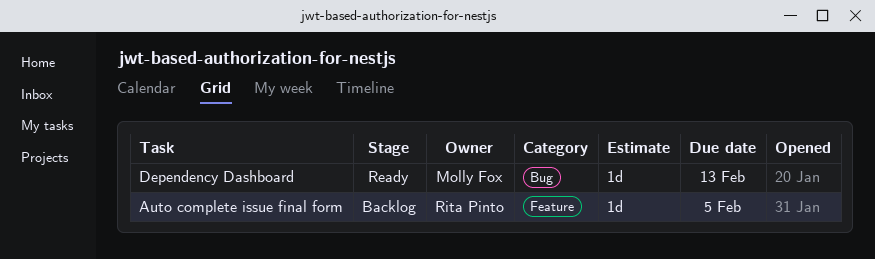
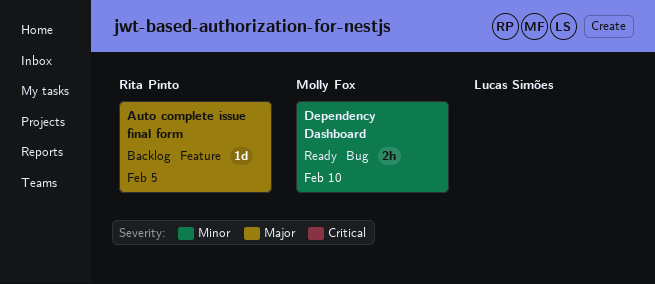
Dependency Dashboard, estimate: 1d -> 2h
Dependency Dashboard, due: Feb 13 -> Feb 10

